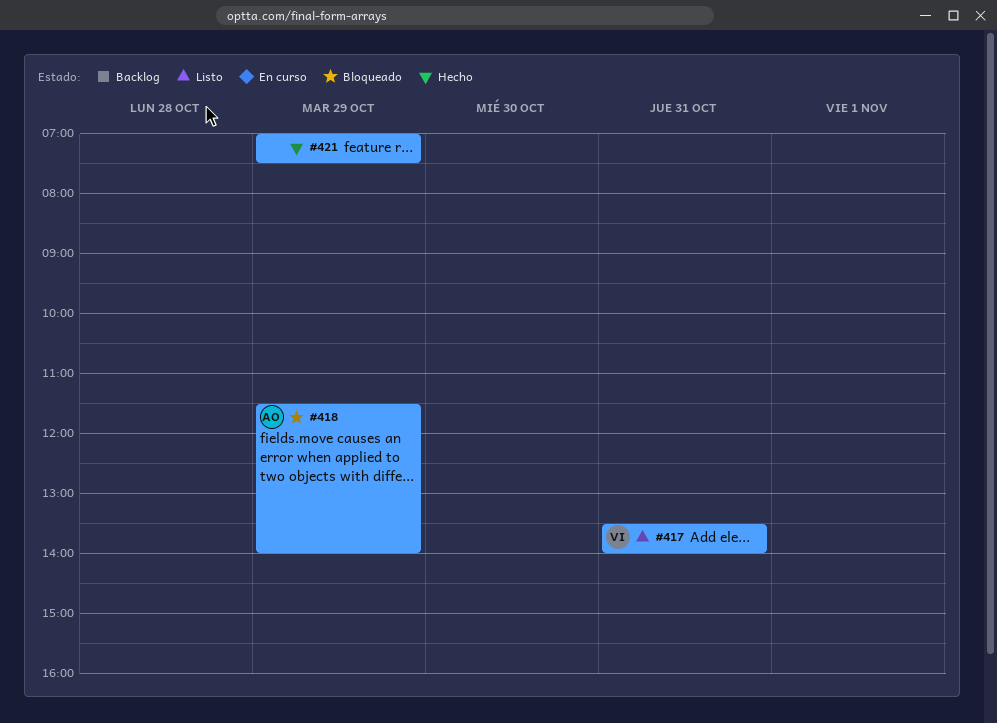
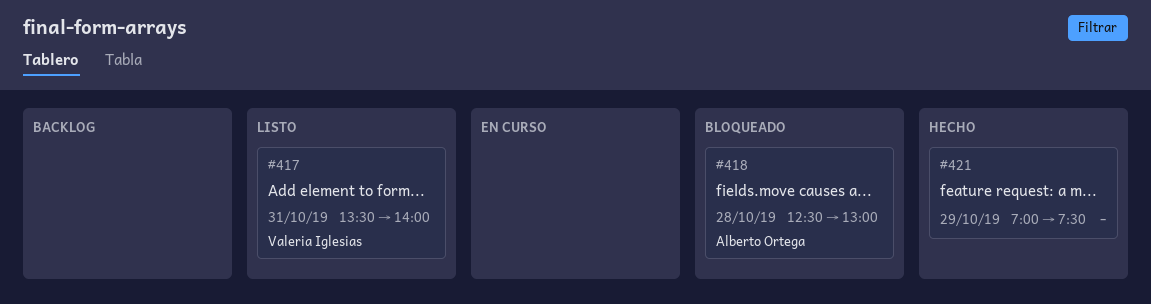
#418, day: Oct 29 -> Oct 28
#418, begins: 11:30 -> 12:30
#418, ends: 14:00 -> 13:00

